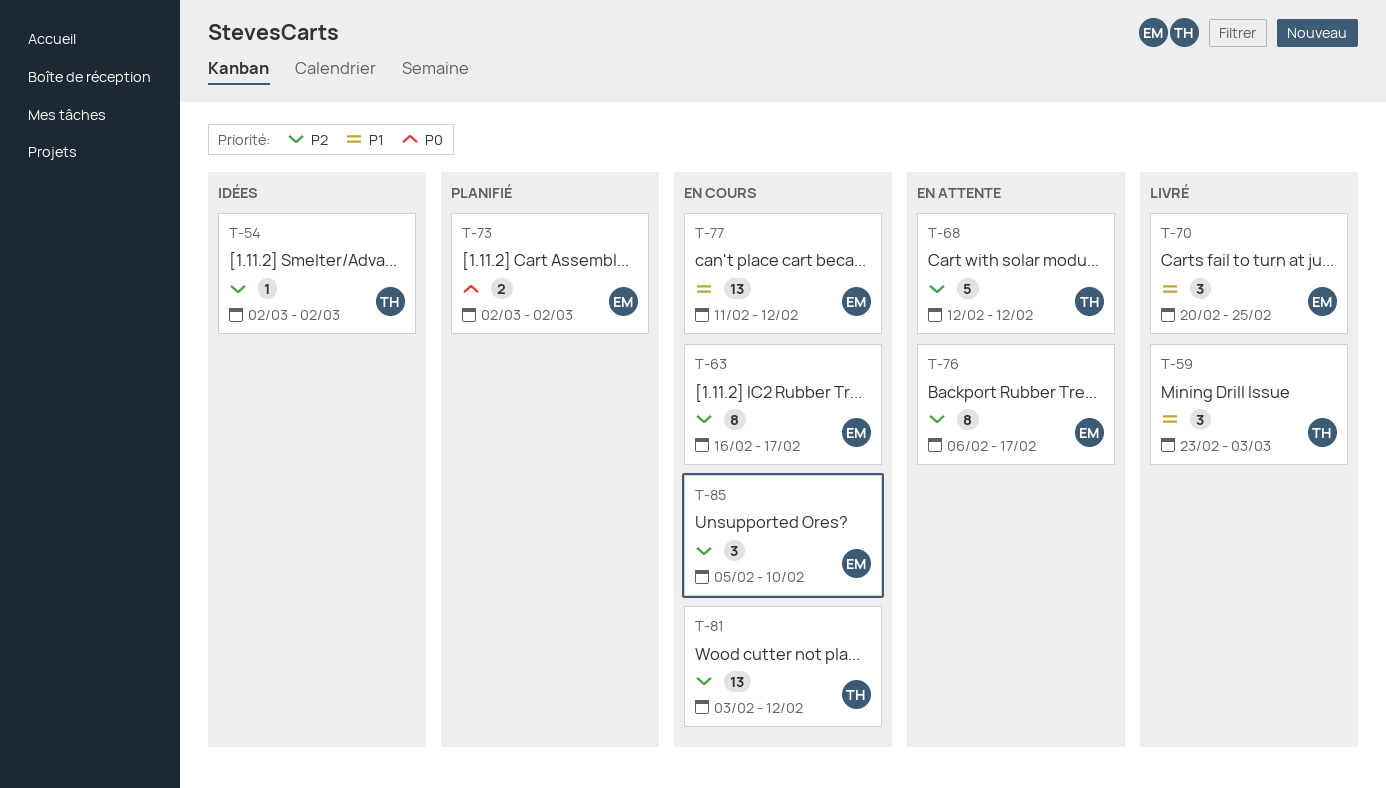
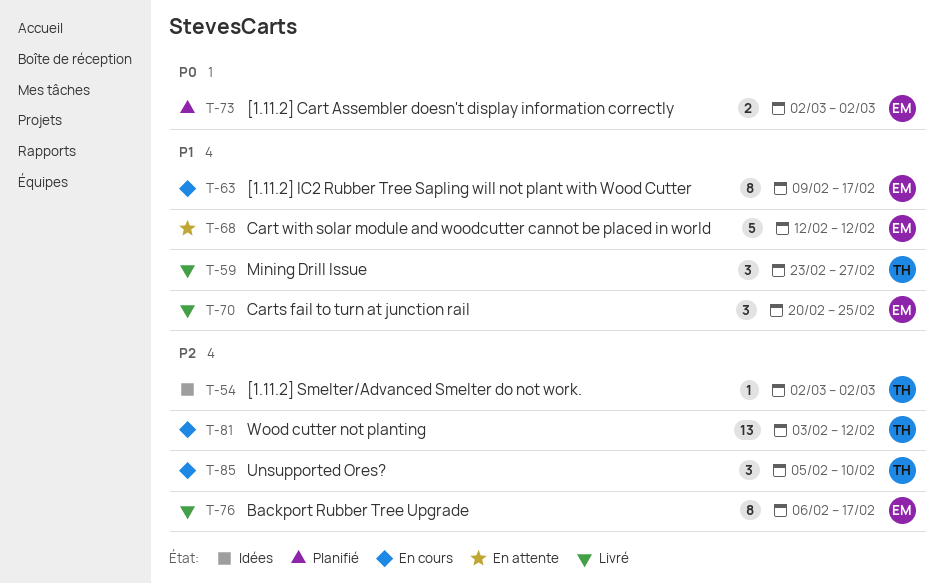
T-59, due: Mar 3 -> Feb 27
T-63, priority: P2 -> P1
T-63, start: Feb 16 -> Feb 9
T-68, owner: TH -> EM
T-68, priority: P2 -> P1
T-76, status: En attente -> Livré
T-77: present -> none
T-85, owner: EM -> TH

